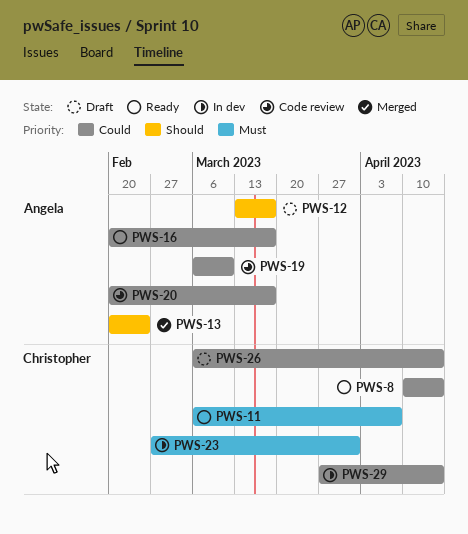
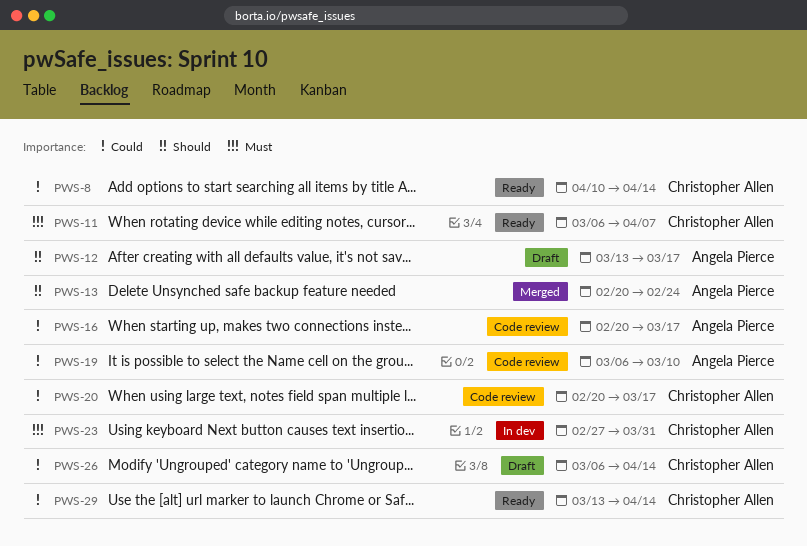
PWS-16, status: Ready -> Code review
PWS-20, owner: Angela Pierce -> Christopher Allen
PWS-29, status: In dev -> Ready
PWS-29, start: Mar 27 -> Mar 13

